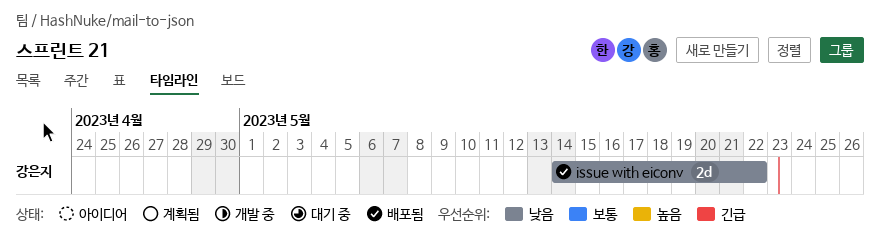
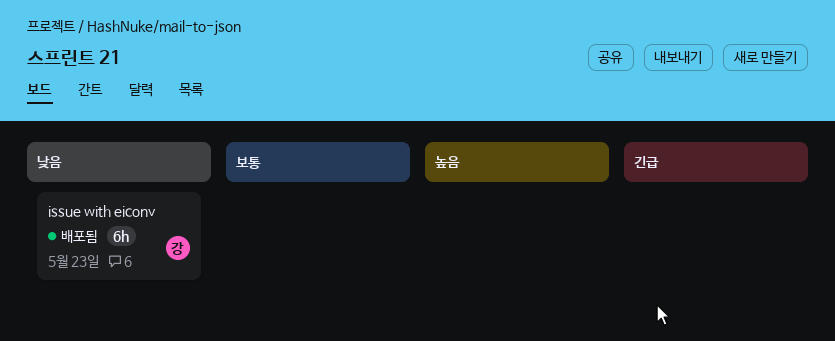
issue with eiconv, estimate: 2d -> 6h
issue with eiconv, due: May 22 -> May 23

